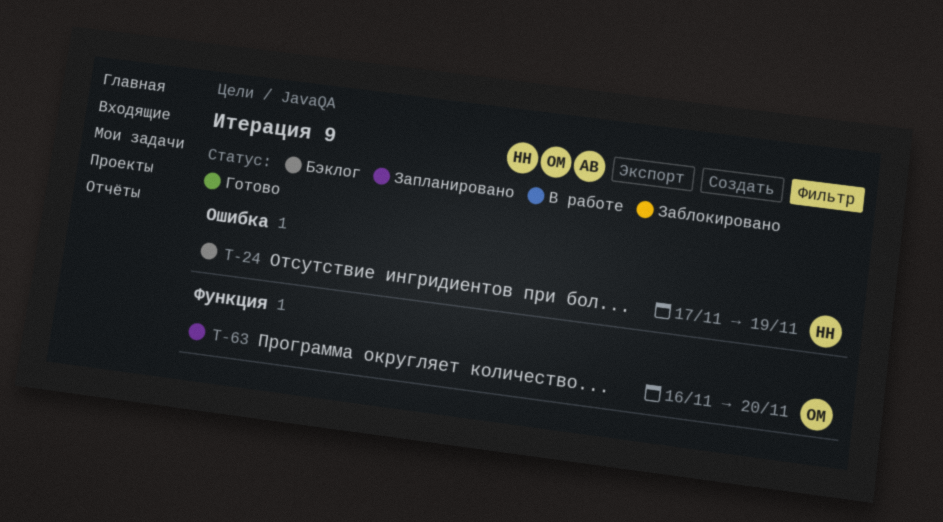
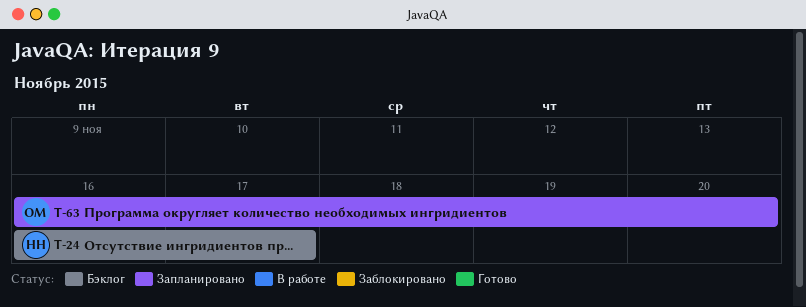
T-24, start: Nov 17 -> Nov 16
T-24, due: Nov 19 -> Nov 17

